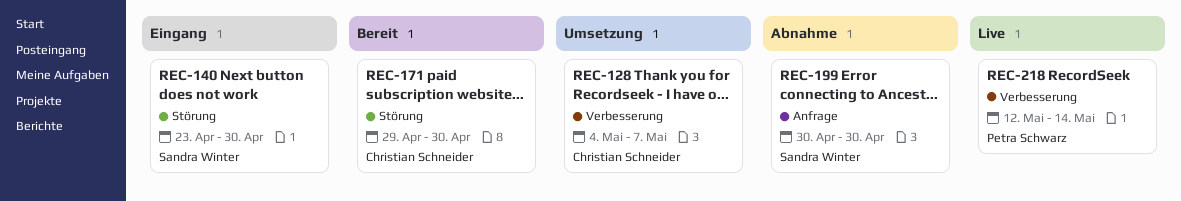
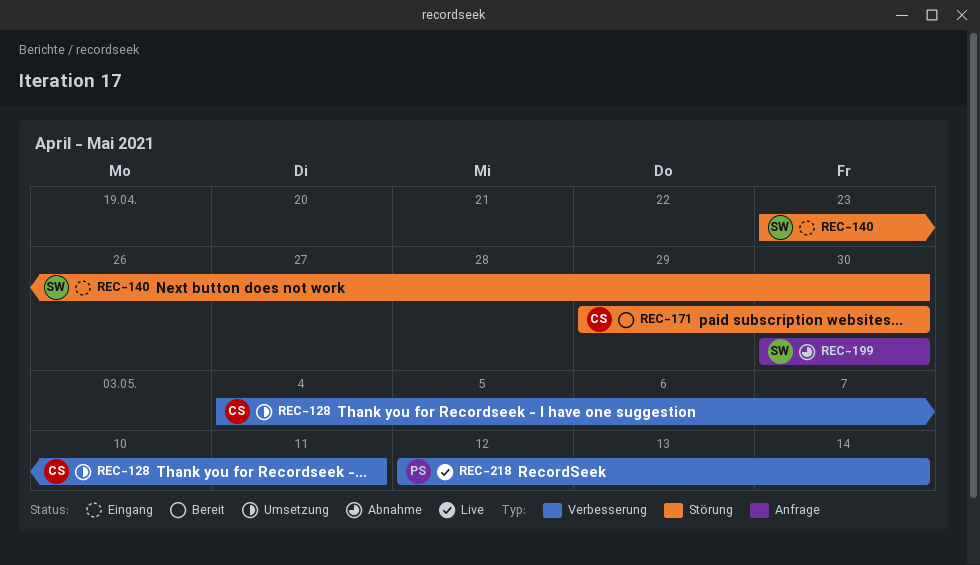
REC-128, due: May 7 -> May 11

